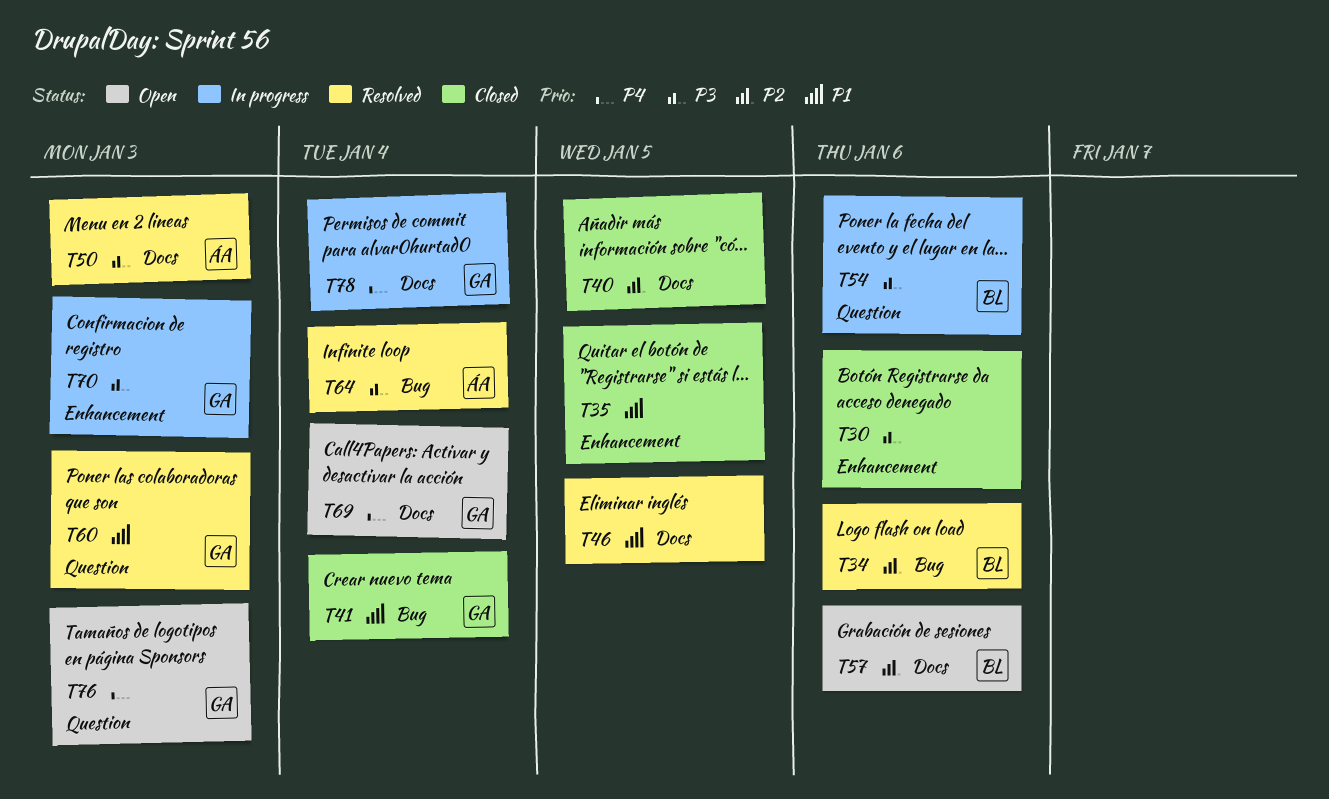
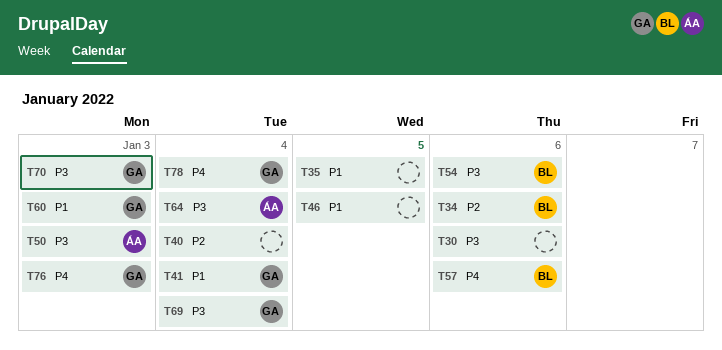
T40, due: Jan 5 -> Jan 4
T57, priority: P2 -> P4
T69, priority: P4 -> P3

